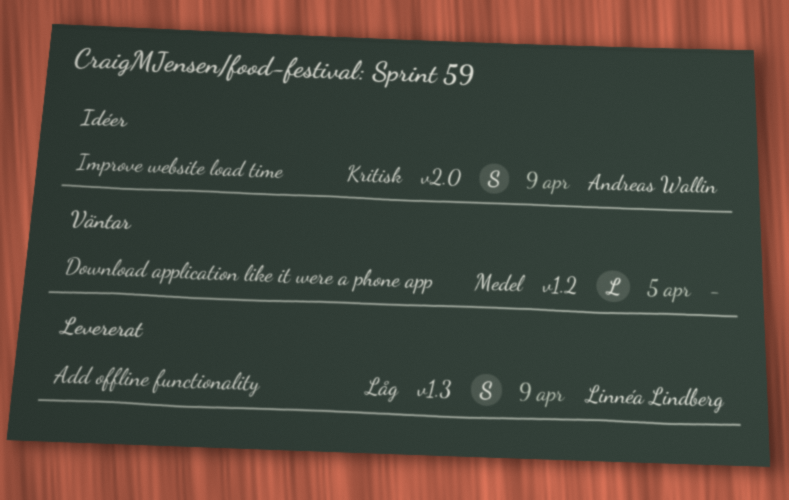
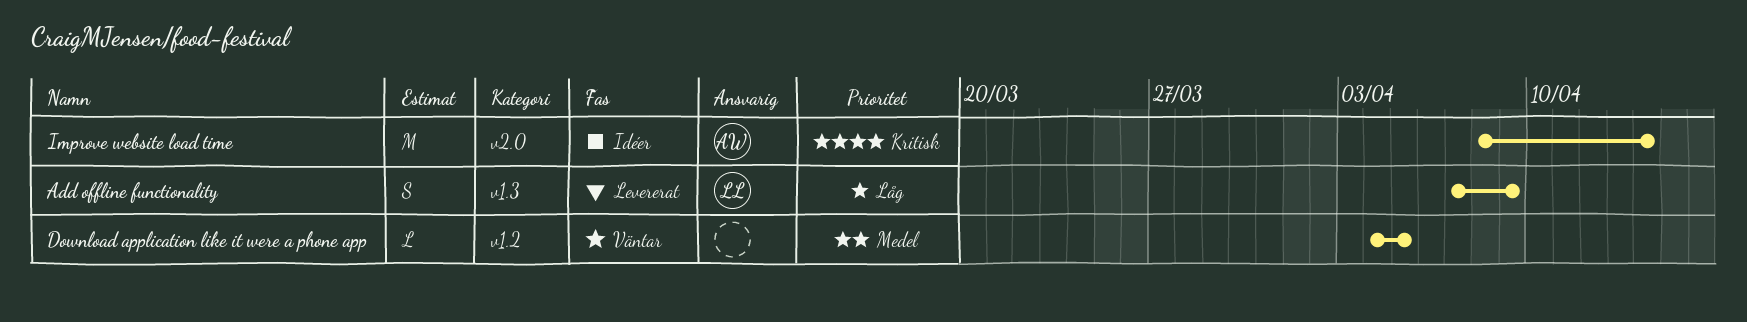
Improve website load time, estimate: S -> M
Improve website load time, due: Apr 9 -> Apr 14

